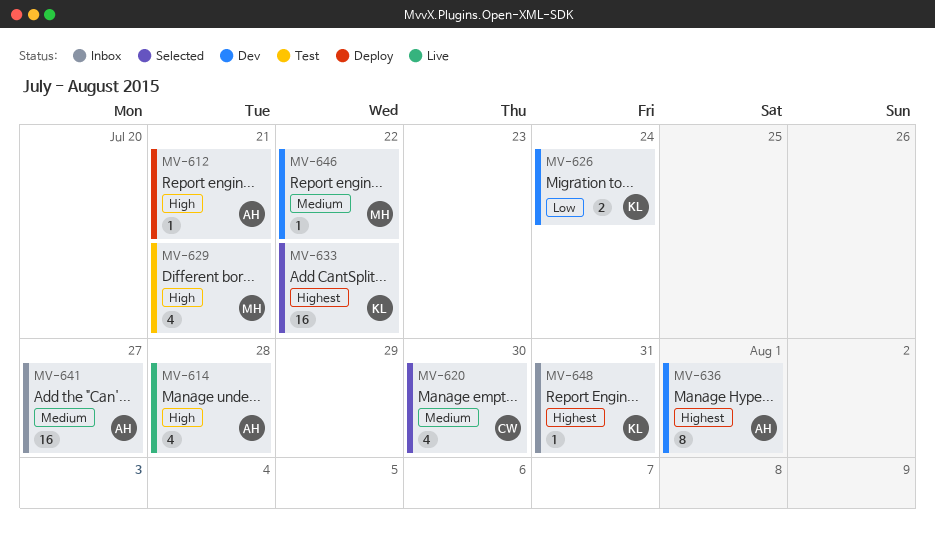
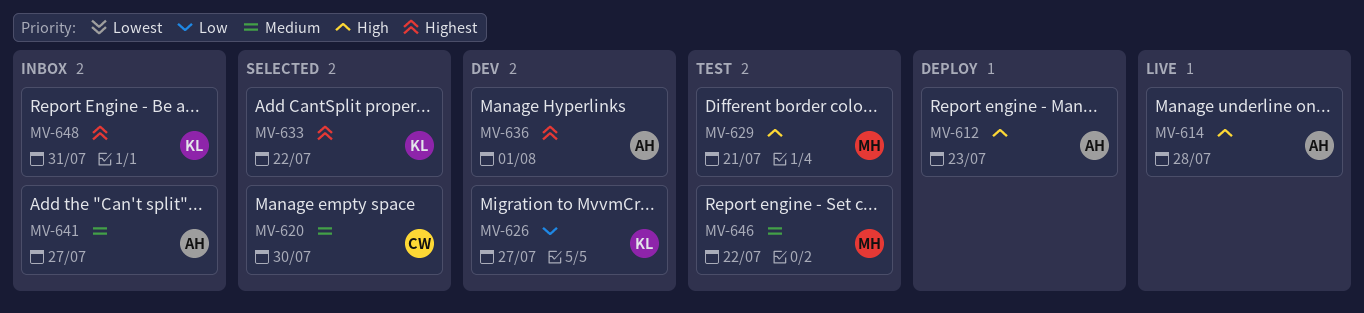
MV-612, due: Jul 21 -> Jul 23
MV-626, due: Jul 24 -> Jul 27
MV-646, status: Dev -> Test

